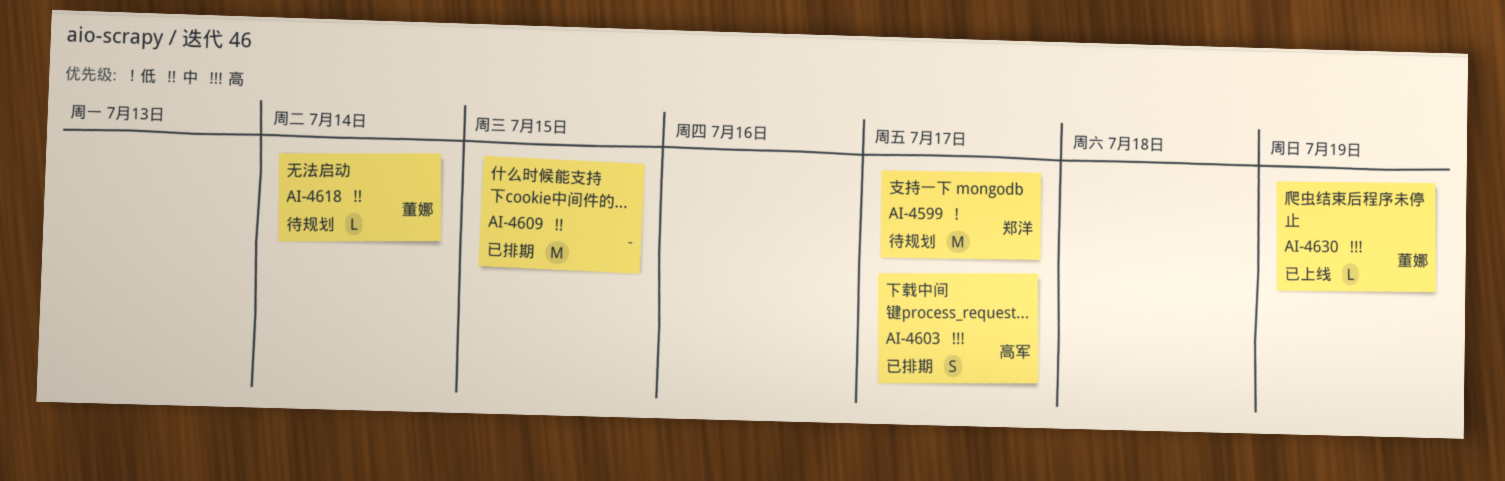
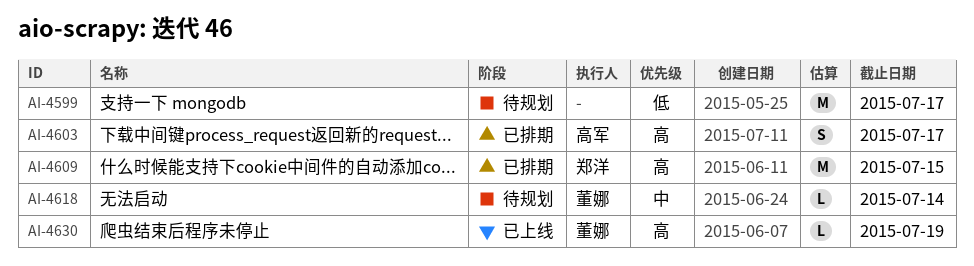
AI-4599, owner: 郑洋 -> none
AI-4609, owner: none -> 郑洋
AI-4609, priority: 中 -> 高

